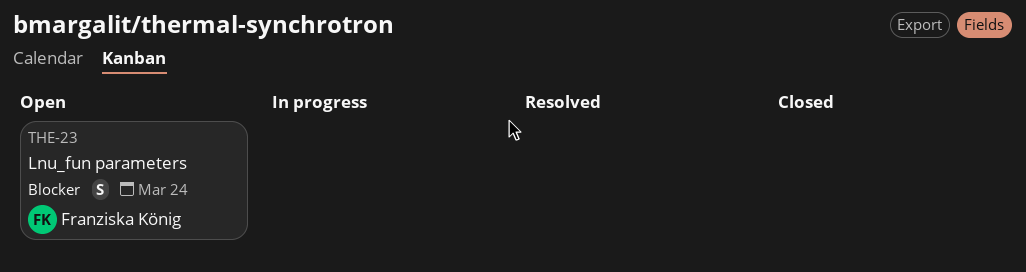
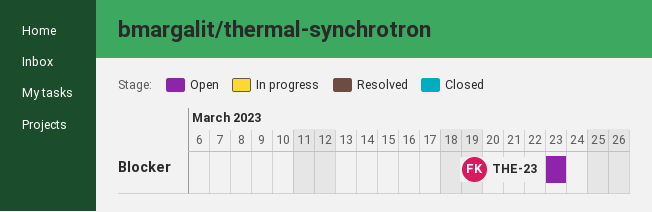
THE-23, due: Mar 24 -> Mar 23

